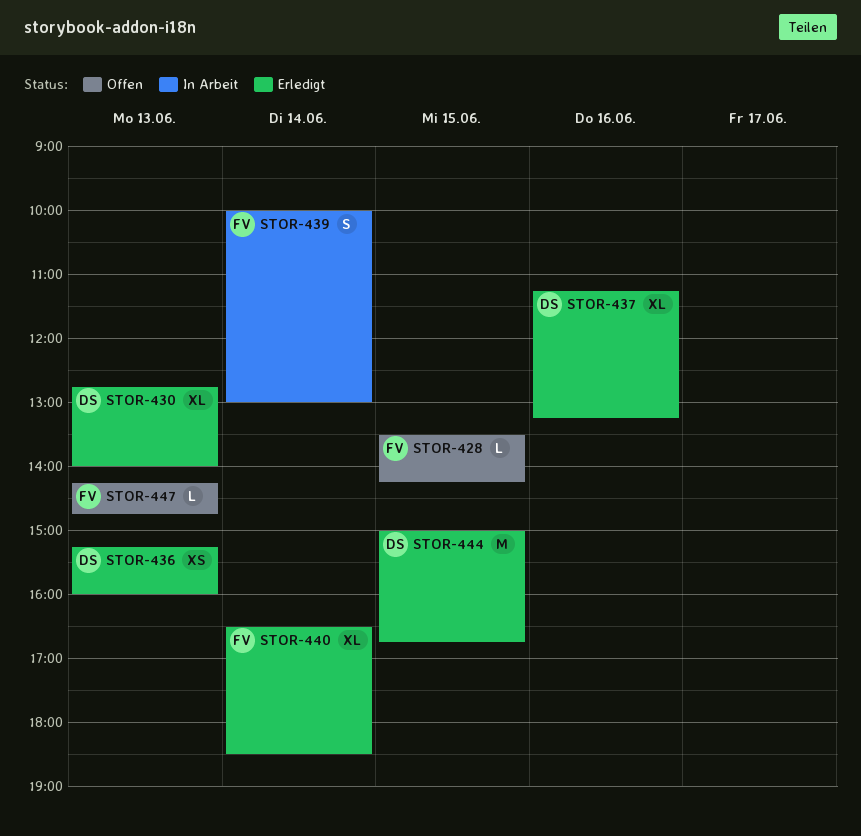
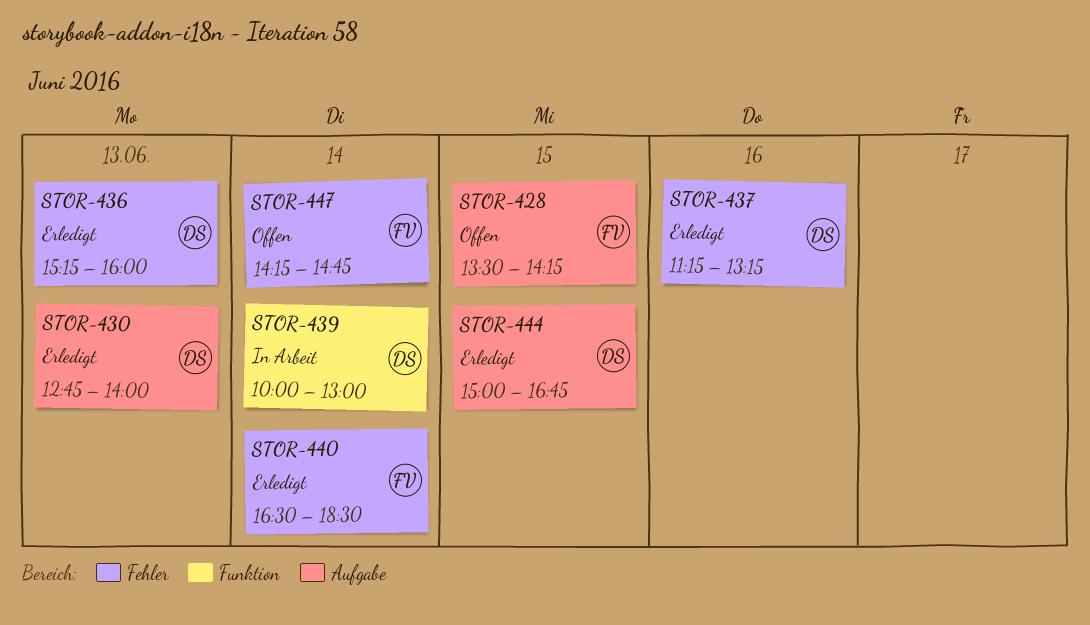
STOR-439, owner: FV -> DS
STOR-447, day: Jun 13 -> Jun 14

